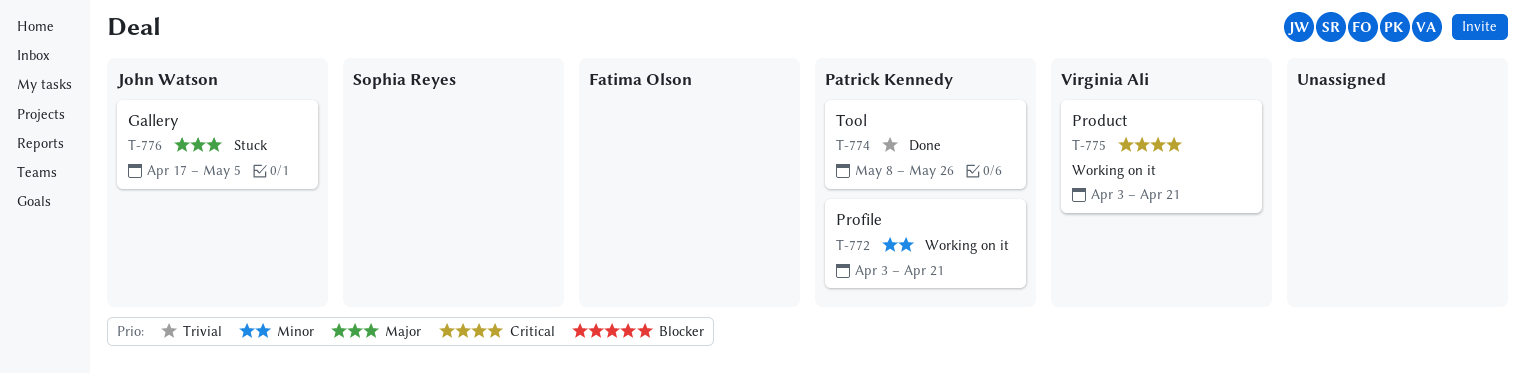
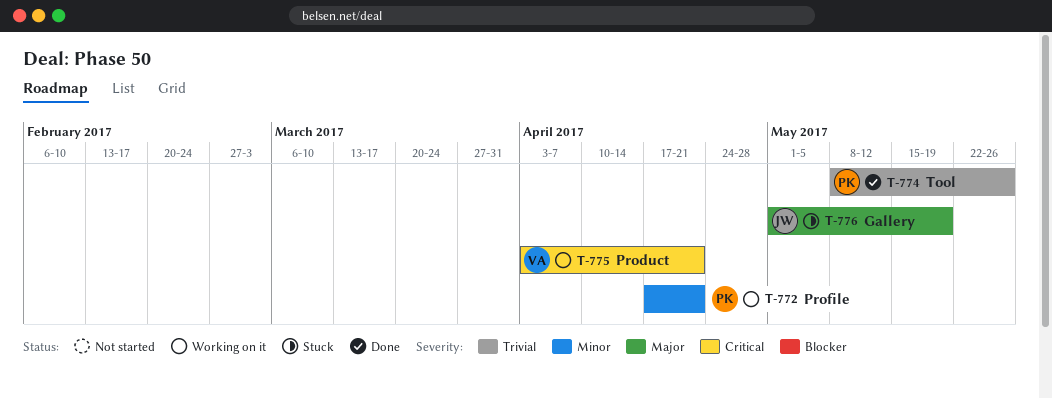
T-772, start: Apr 3 -> Apr 17
T-776, start: Apr 17 -> May 1
T-776, due: May 5 -> May 19

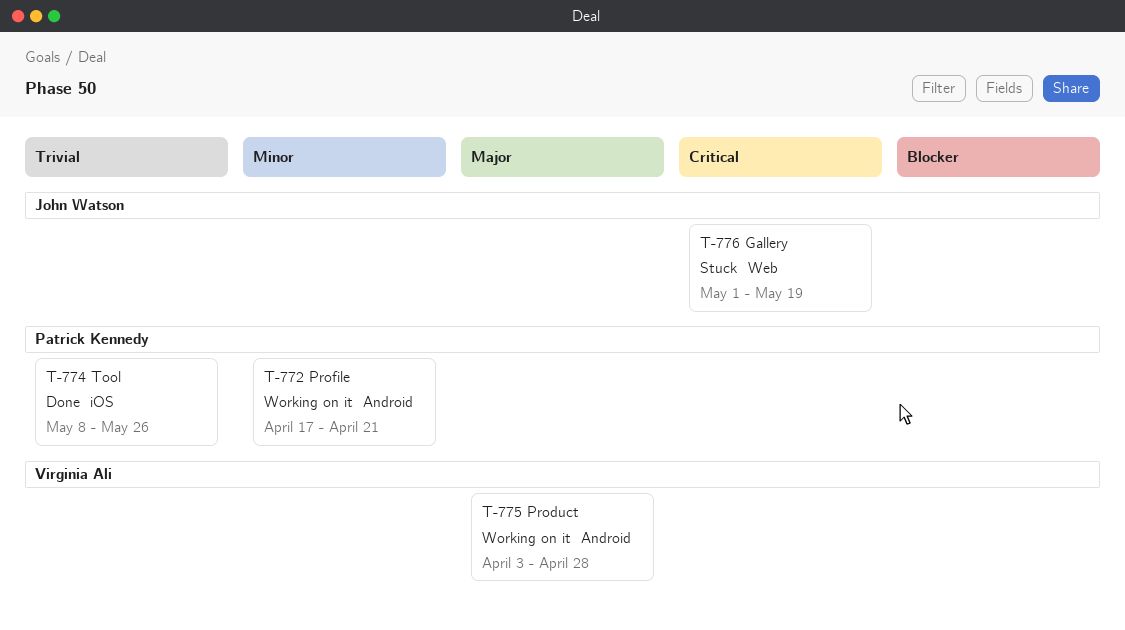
T-775, priority: Critical -> Major
T-775, due: Apr 21 -> Apr 28
T-776, priority: Major -> Critical

